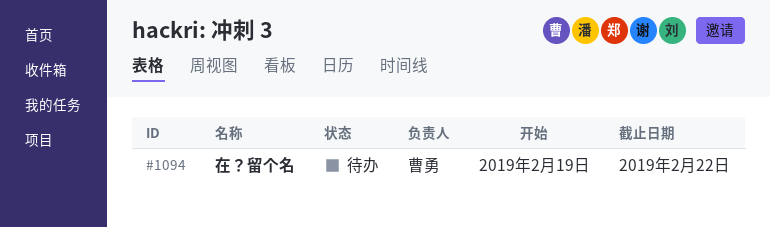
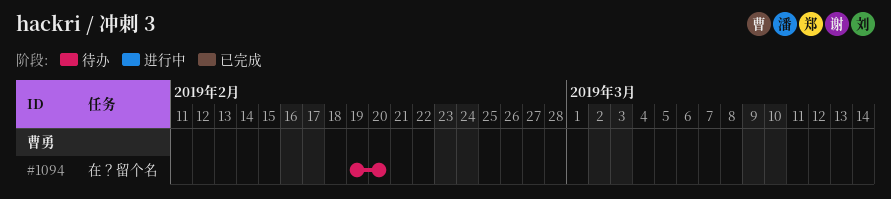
#1094, due: Feb 22 -> Feb 20

